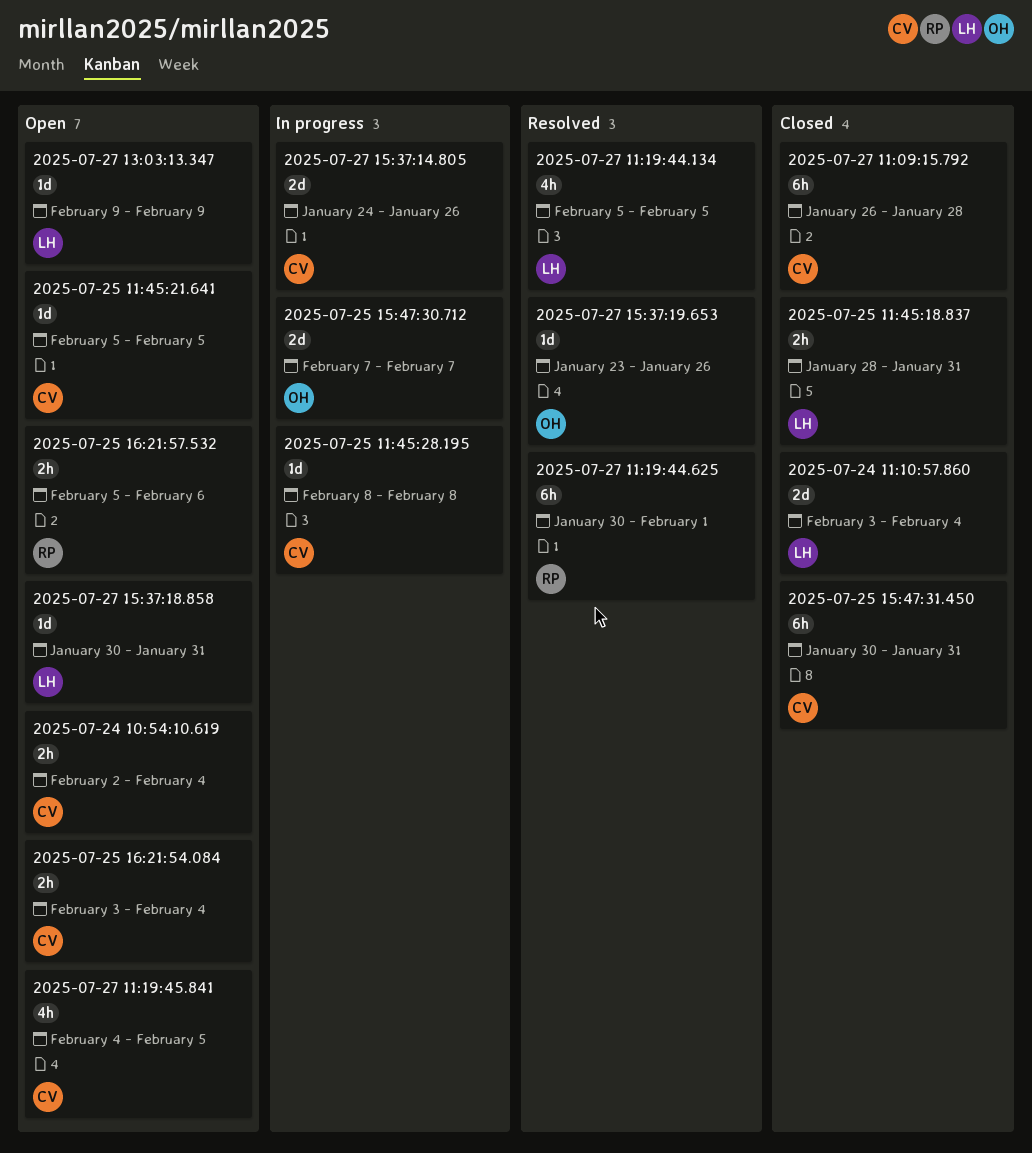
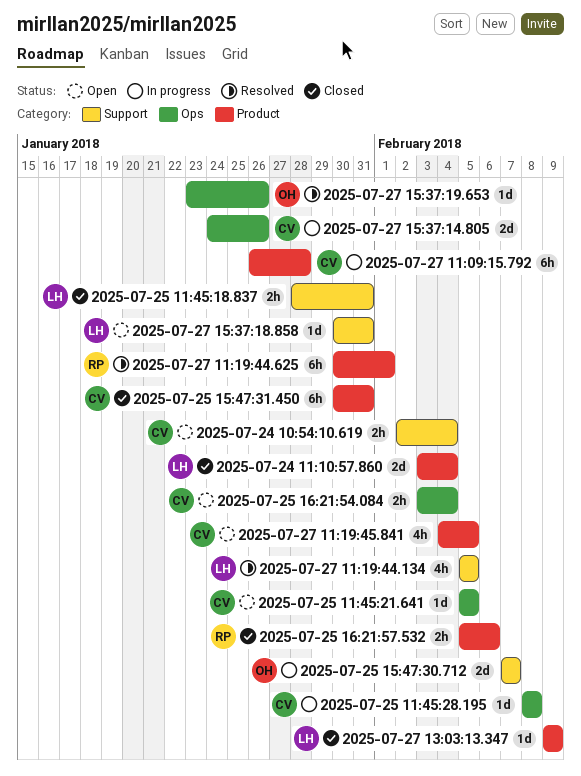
2025-07-25 16:21:57.532, status: Open -> Closed
2025-07-27 11:09:15.792, status: Closed -> In progress
2025-07-27 13:03:13.347, status: Open -> Closed

